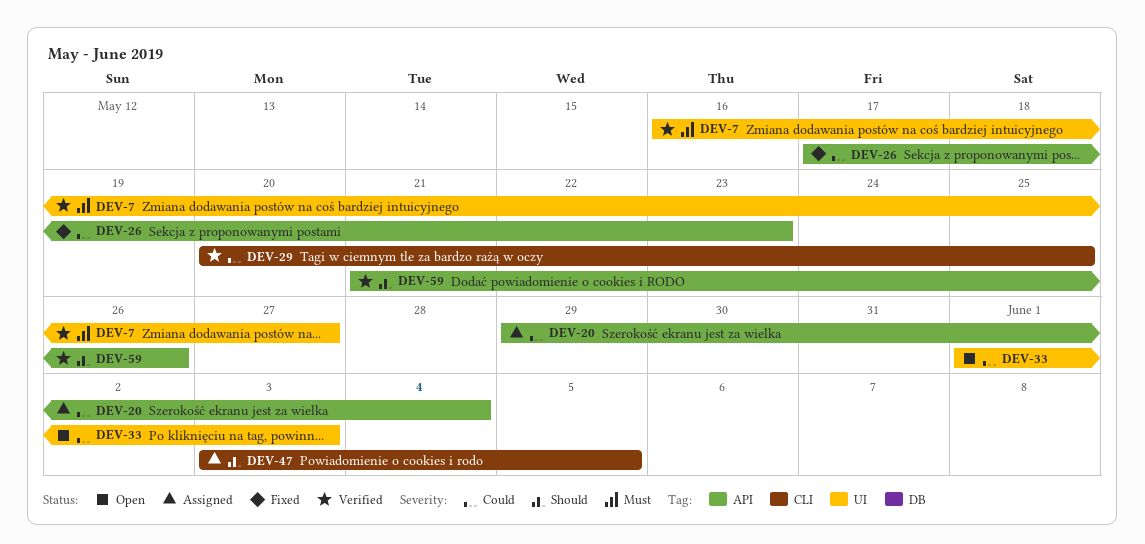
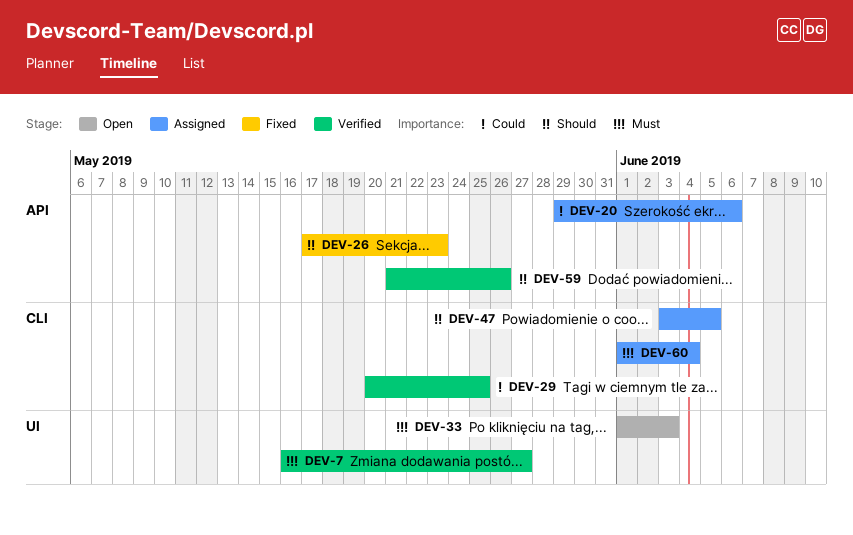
DEV-20, due: Jun 4 -> Jun 6
DEV-26, priority: Could -> Should
DEV-33, priority: Could -> Must
DEV-60: none -> present

